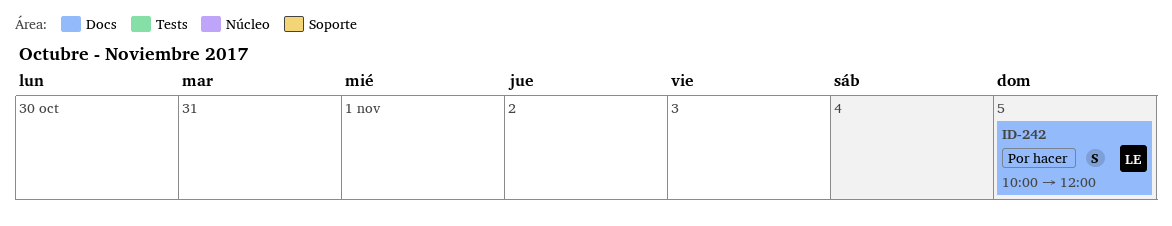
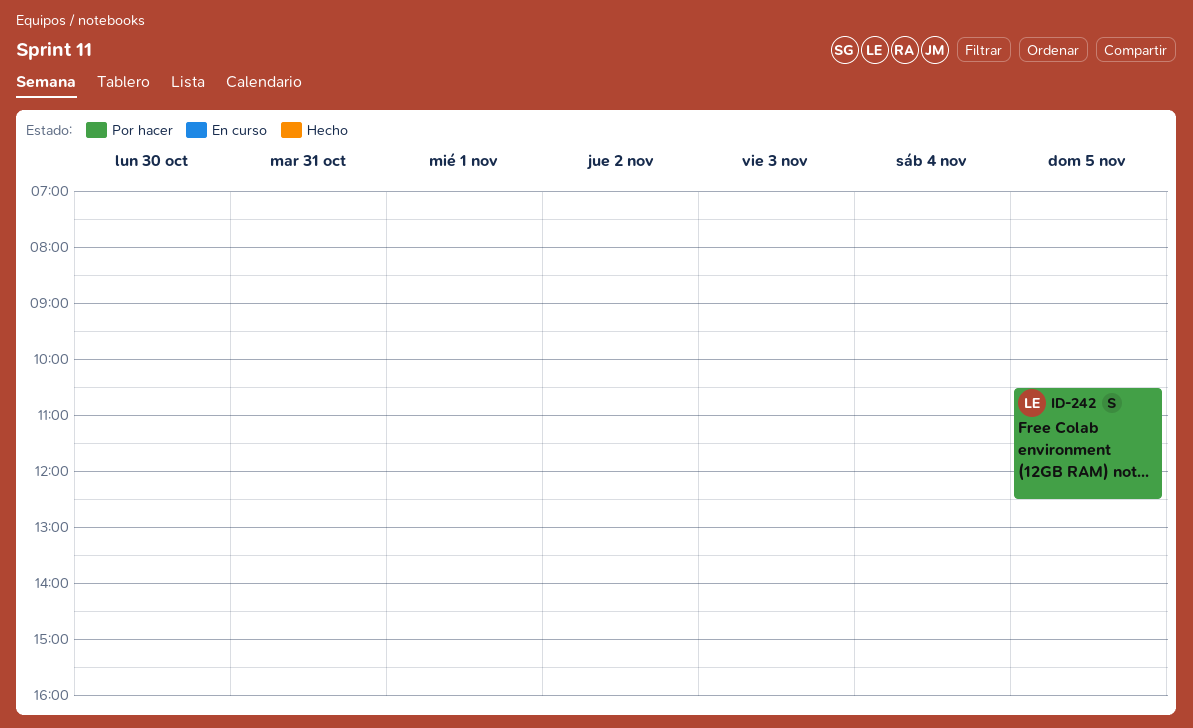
ID-242, begins: 10:00 -> 10:30
ID-242, ends: 12:00 -> 12:30

